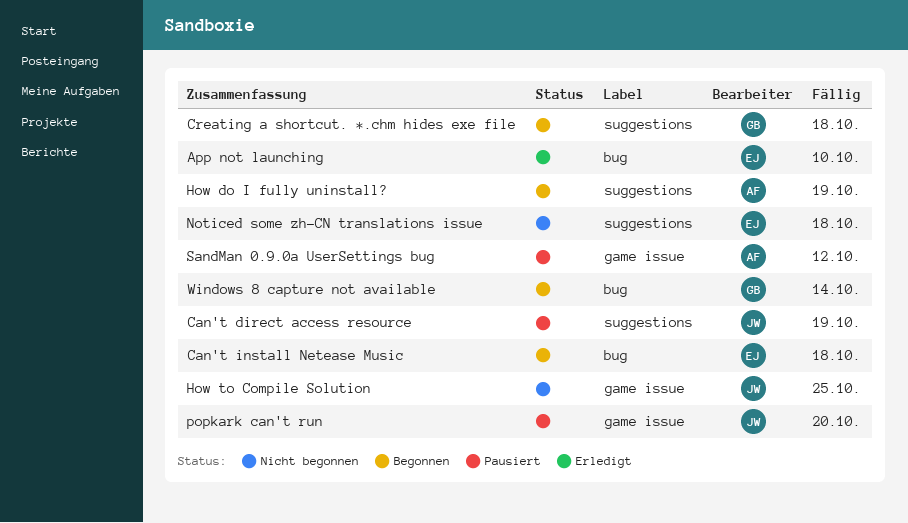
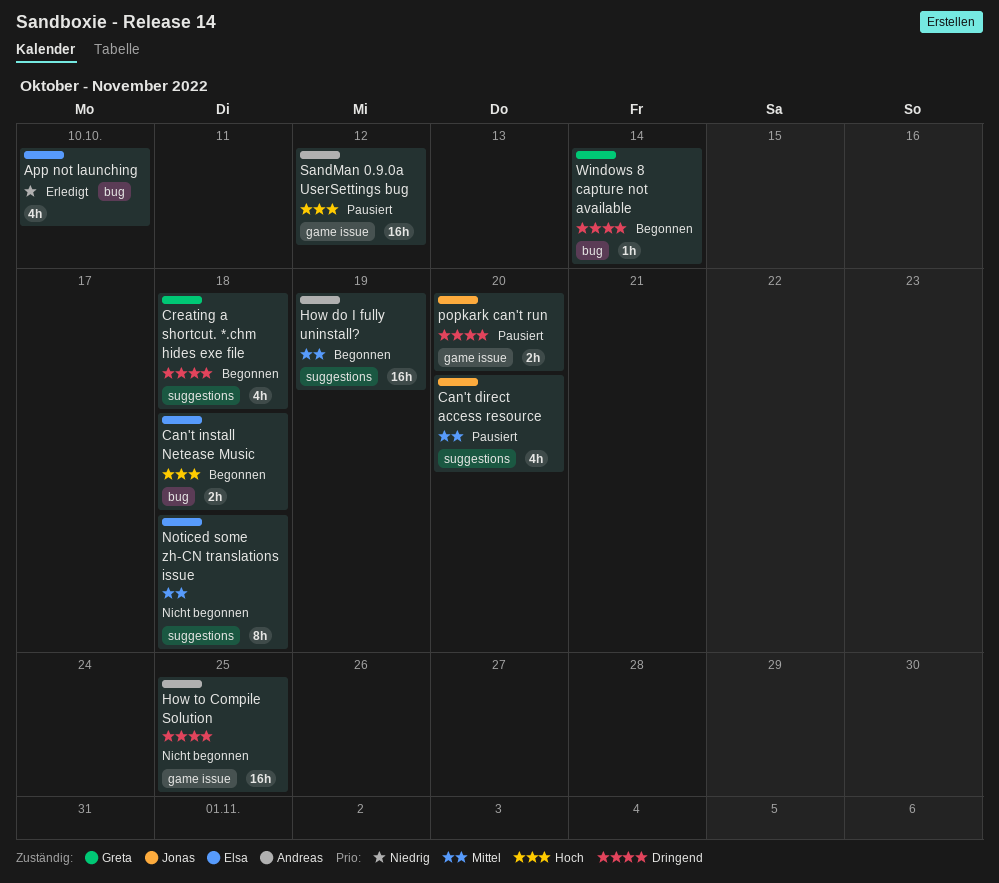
Can't direct access resource, due: Oct 19 -> Oct 20
How to Compile Solution, owner: Jonas -> Andreas

